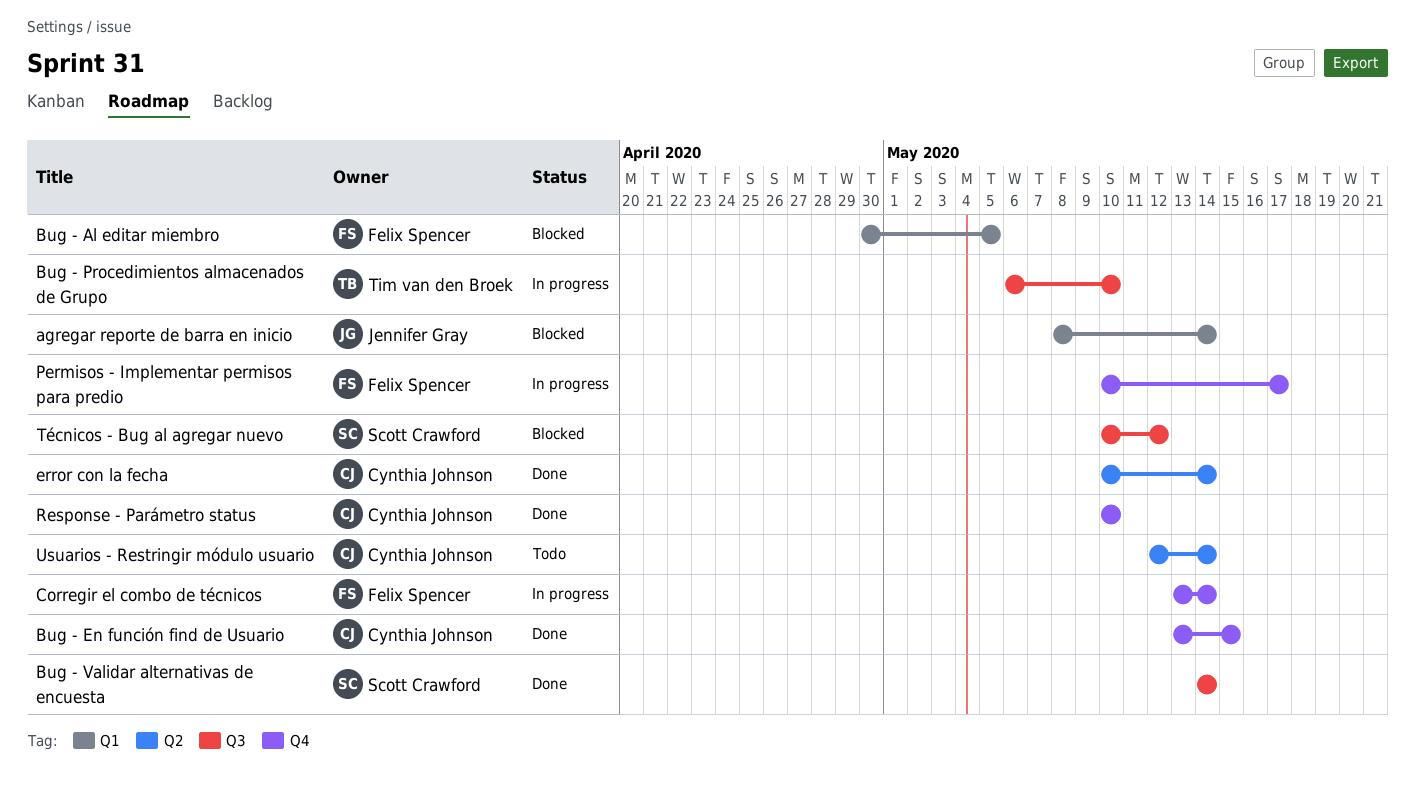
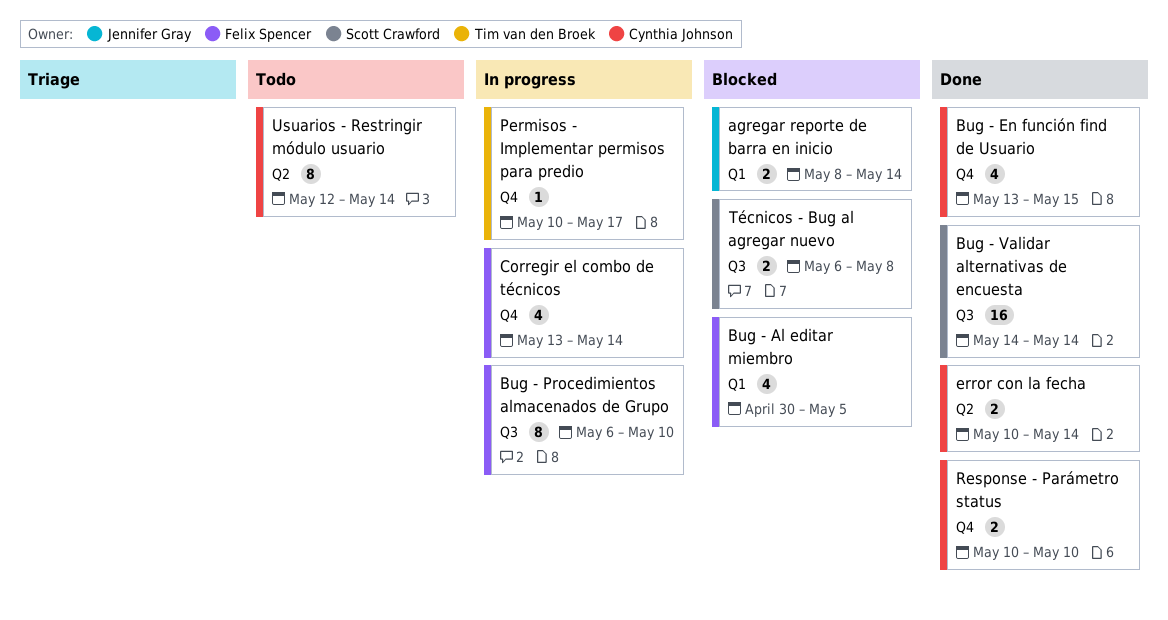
Bug - Procedimientos almacenados de Grupo, owner: Tim van den Broek -> Felix Spencer
Permisos - Implementar permisos para predio, owner: Felix Spencer -> Tim van den Broek
Técnicos - Bug al agregar nuevo, start: May 10 -> May 6
Técnicos - Bug al agregar nuevo, due: May 12 -> May 8

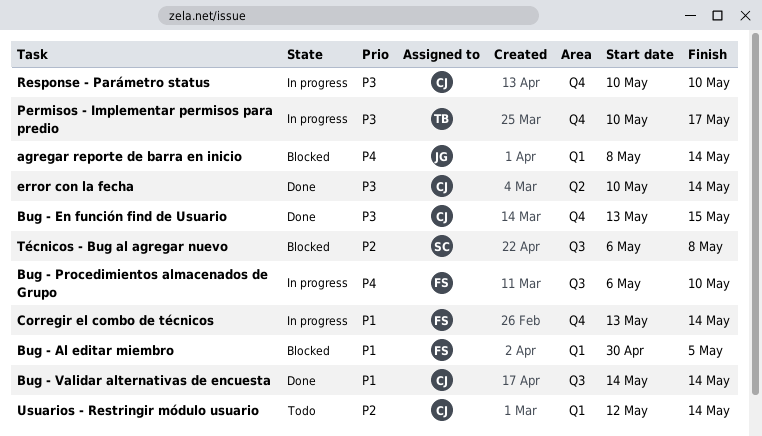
Bug - Validar alternativas de encuesta, owner: Scott Crawford -> Cynthia Johnson
Response - Parámetro status, status: Done -> In progress
Usuarios - Restringir módulo usuario, label: Q2 -> Q1

